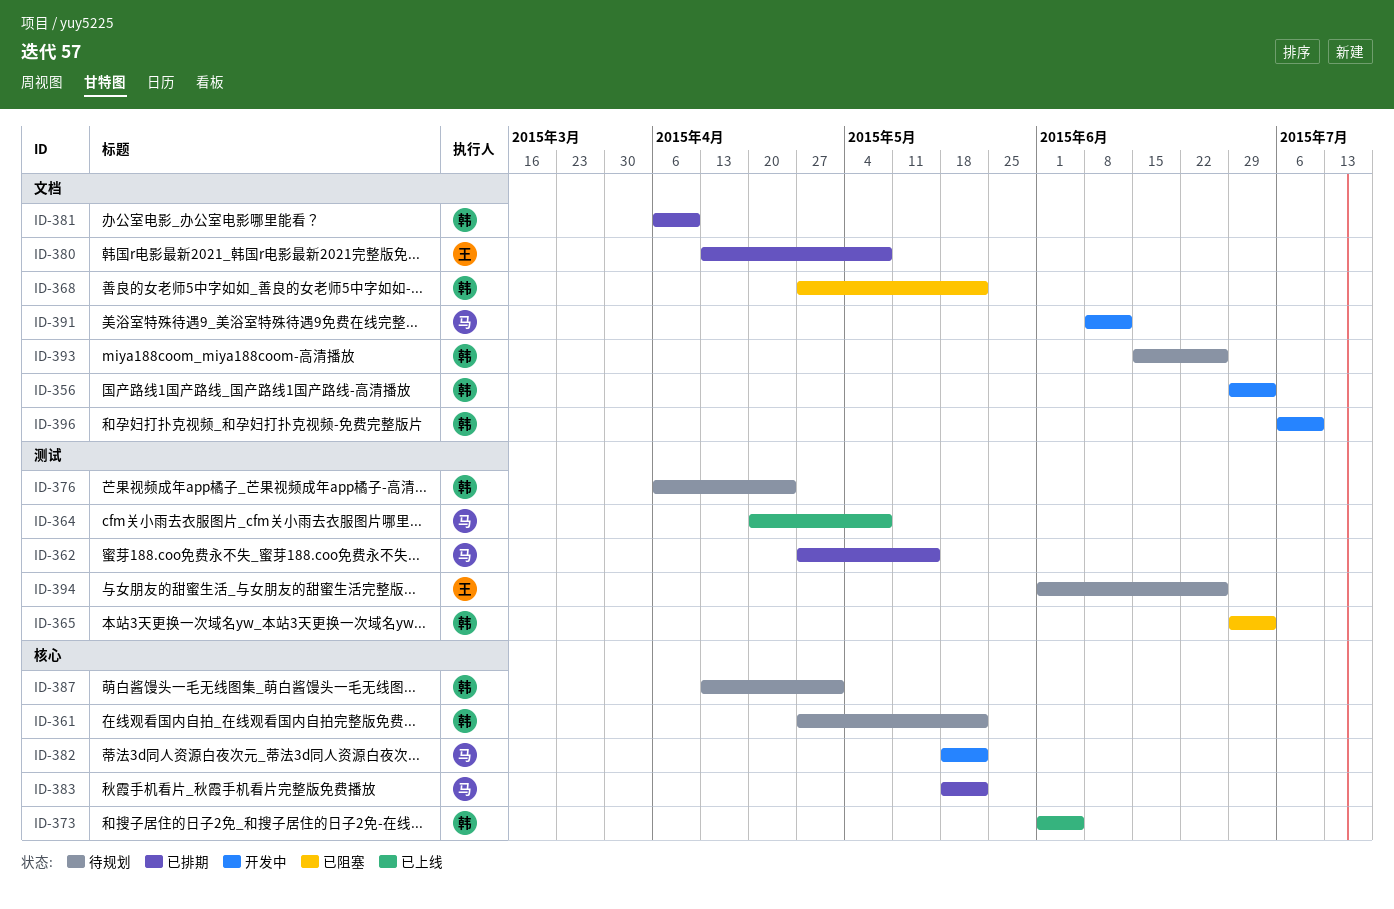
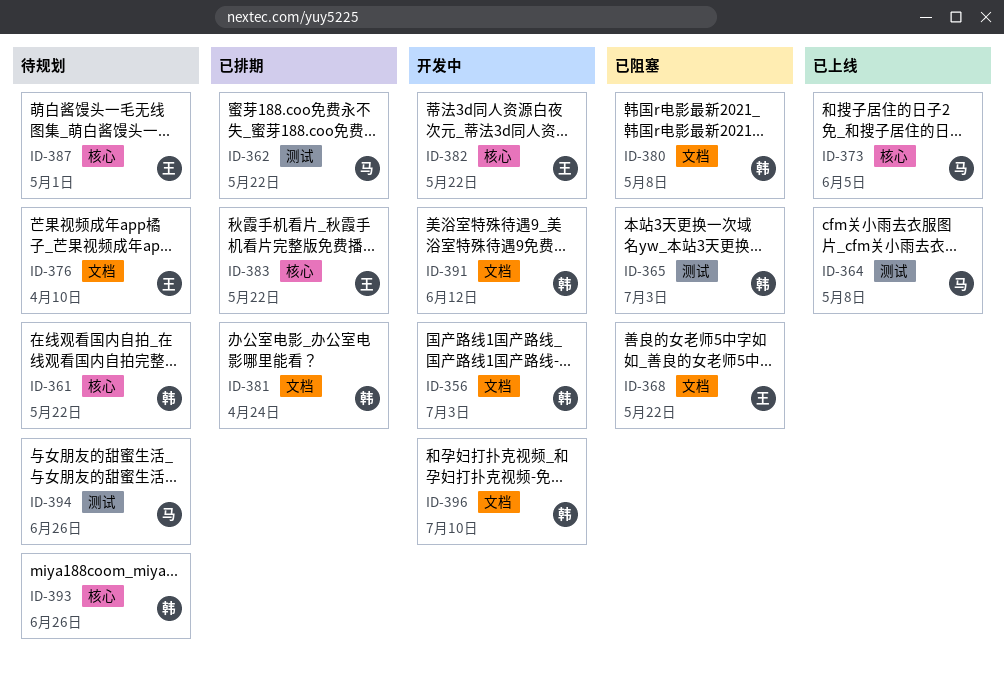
ID-362, due: May 15 -> May 22
ID-368, owner: 韩 -> 王
ID-373, owner: 韩 -> 马
ID-376, owner: 韩 -> 王
ID-376, label: 测试 -> 文档
ID-376, due: Apr 24 -> Apr 10
ID-380, status: 已排期 -> 已阻塞
ID-380, owner: 王 -> 韩
ID-381, due: Apr 10 -> Apr 24
ID-382, owner: 马 -> 王
ID-383, owner: 马 -> 王
ID-387, owner: 韩 -> 王
ID-391, owner: 马 -> 韩
ID-393, label: 文档 -> 核心
ID-394, owner: 王 -> 马

